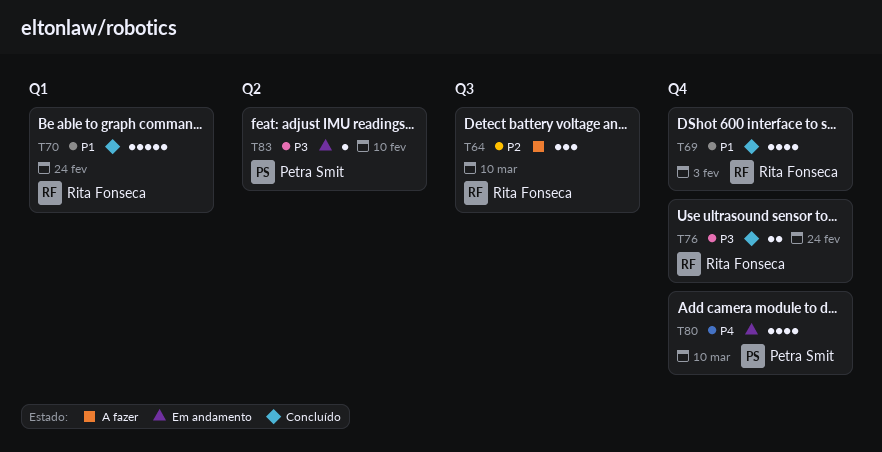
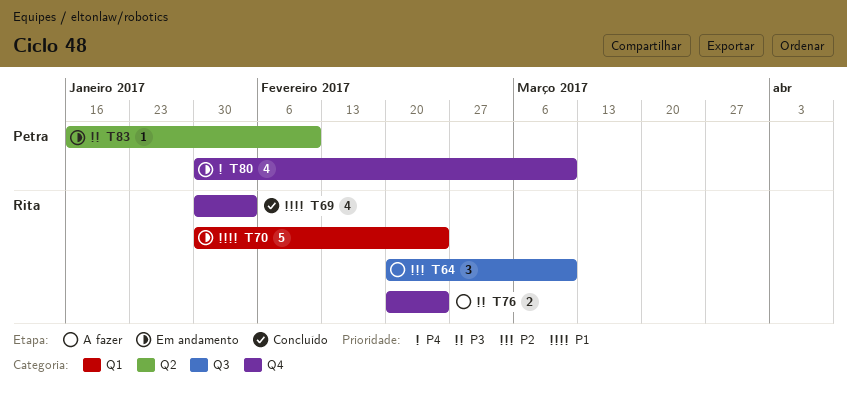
T70, status: Concluído -> Em andamento
T76, status: Concluído -> A fazer

